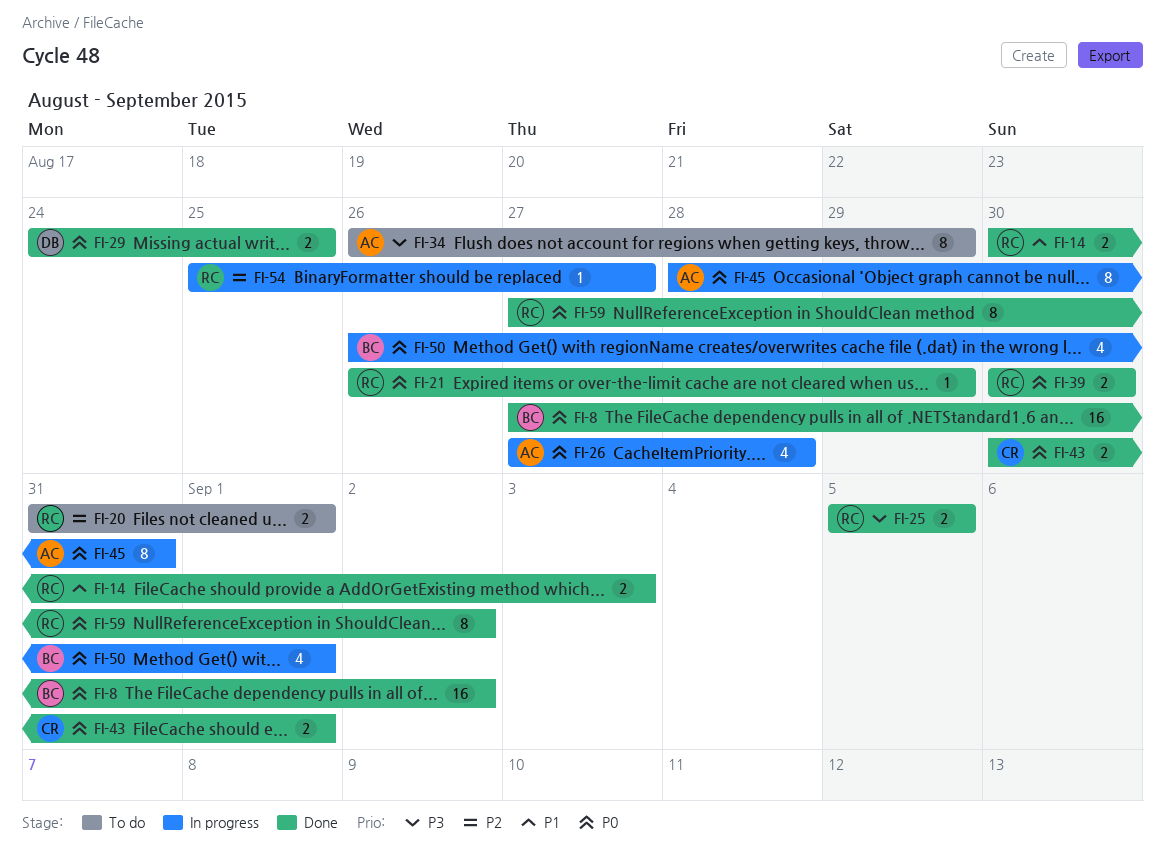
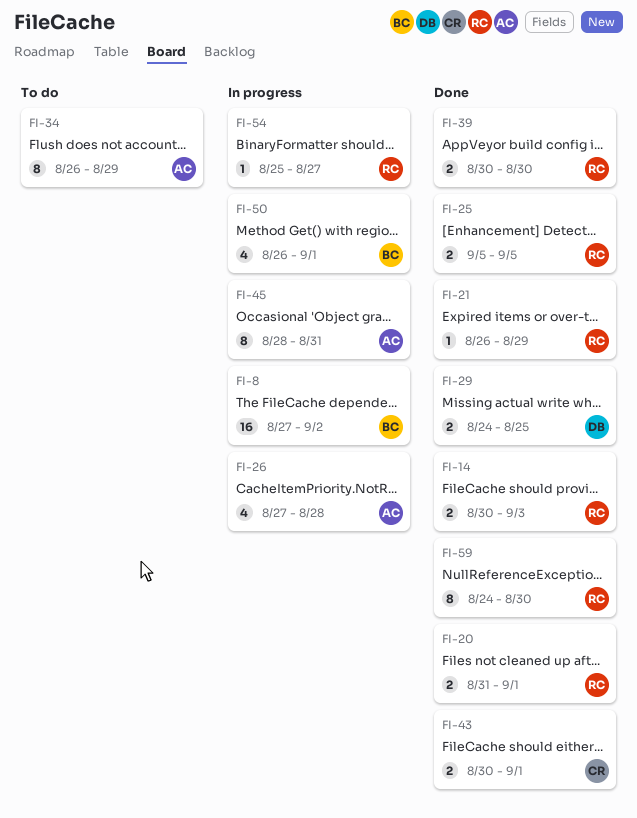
FI-8, status: Done -> In progress
FI-20, status: To do -> Done
FI-59, start: Aug 27 -> Aug 24
FI-59, due: Sep 2 -> Aug 30

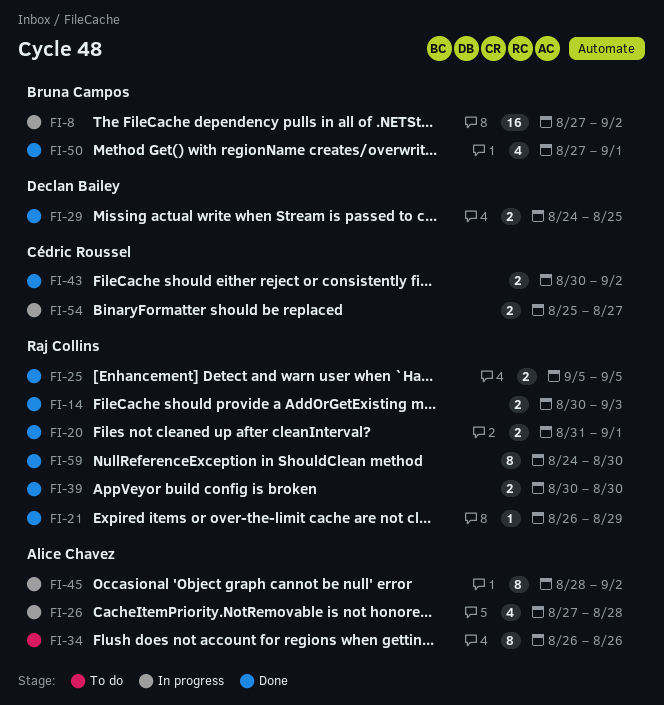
FI-34, due: Aug 29 -> Aug 26
FI-43, due: Sep 1 -> Sep 2
FI-45, due: Aug 31 -> Sep 2
FI-50, status: In progress -> Done
FI-50, start: Aug 26 -> Aug 27
FI-54, owner: Raj Collins -> Cédric Roussel
FI-54, estimate: 1 -> 2

